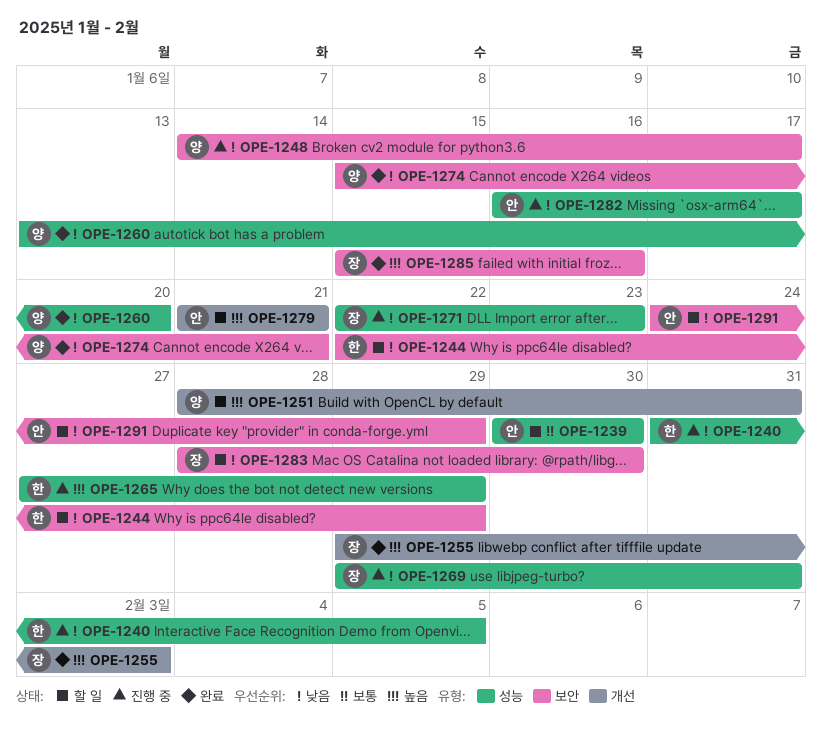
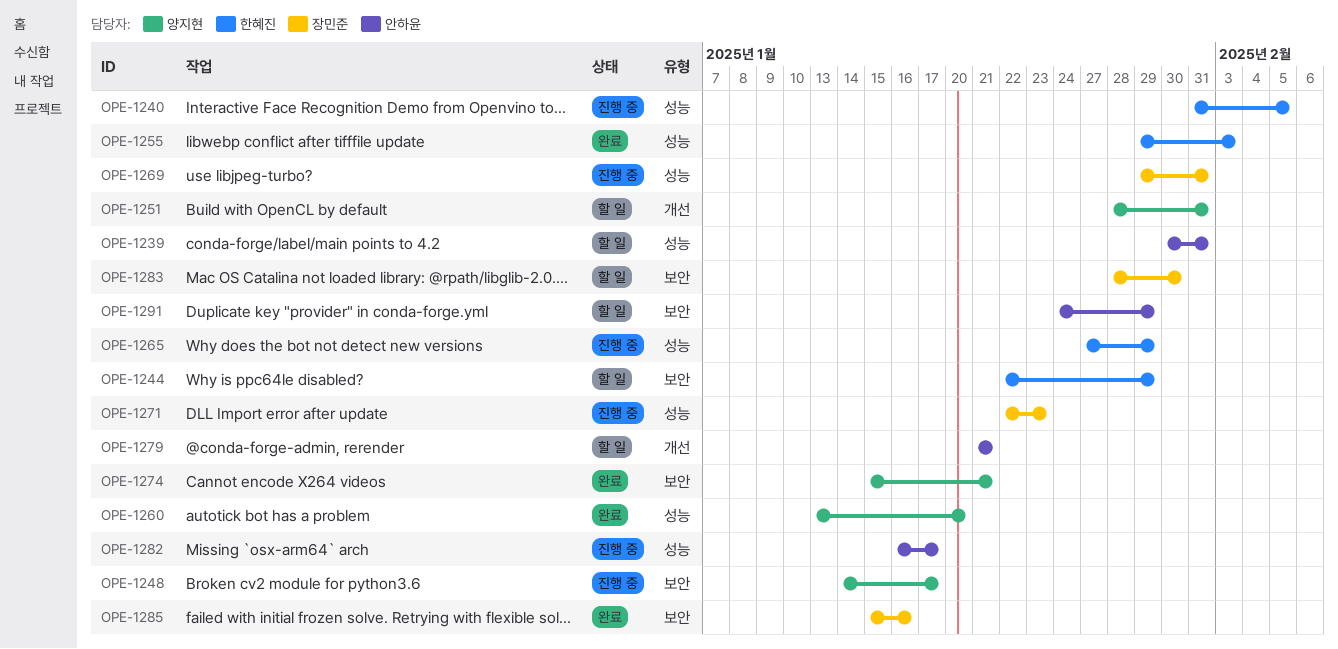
OPE-1239, due: Jan 30 -> Jan 31
OPE-1255, owner: 장민준 -> 한혜진
OPE-1255, label: 개선 -> 성능

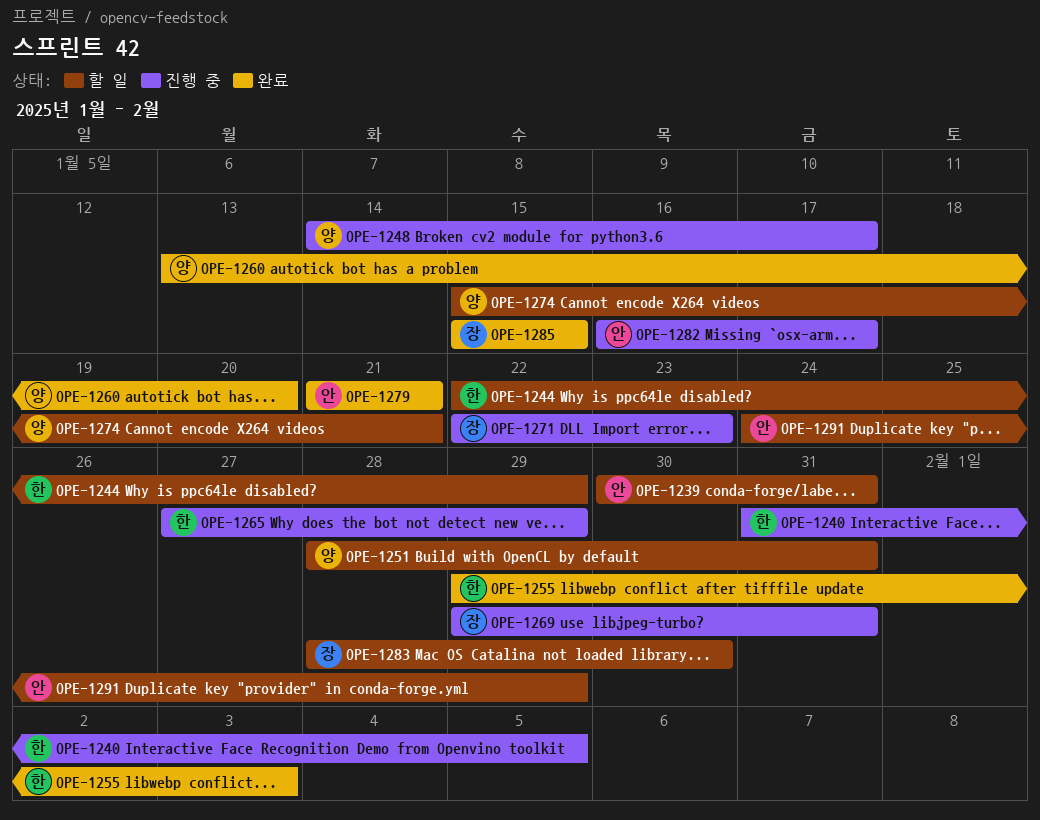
OPE-1274, status: 완료 -> 할 일
OPE-1279, status: 할 일 -> 완료
OPE-1285, due: Jan 16 -> Jan 15

